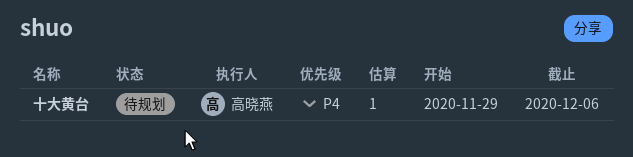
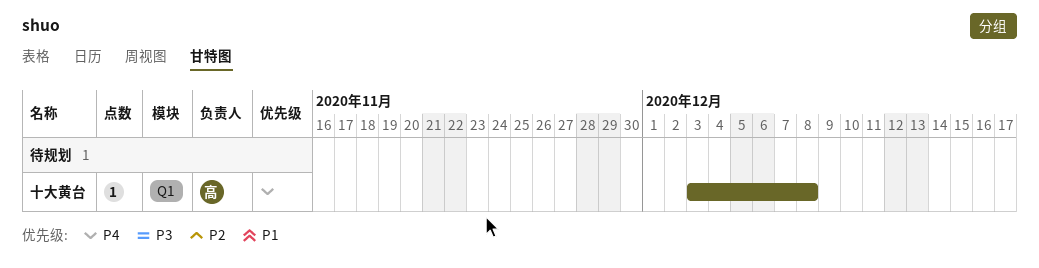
十大黄台, start: Nov 29 -> Dec 3
十大黄台, due: Dec 6 -> Dec 8

